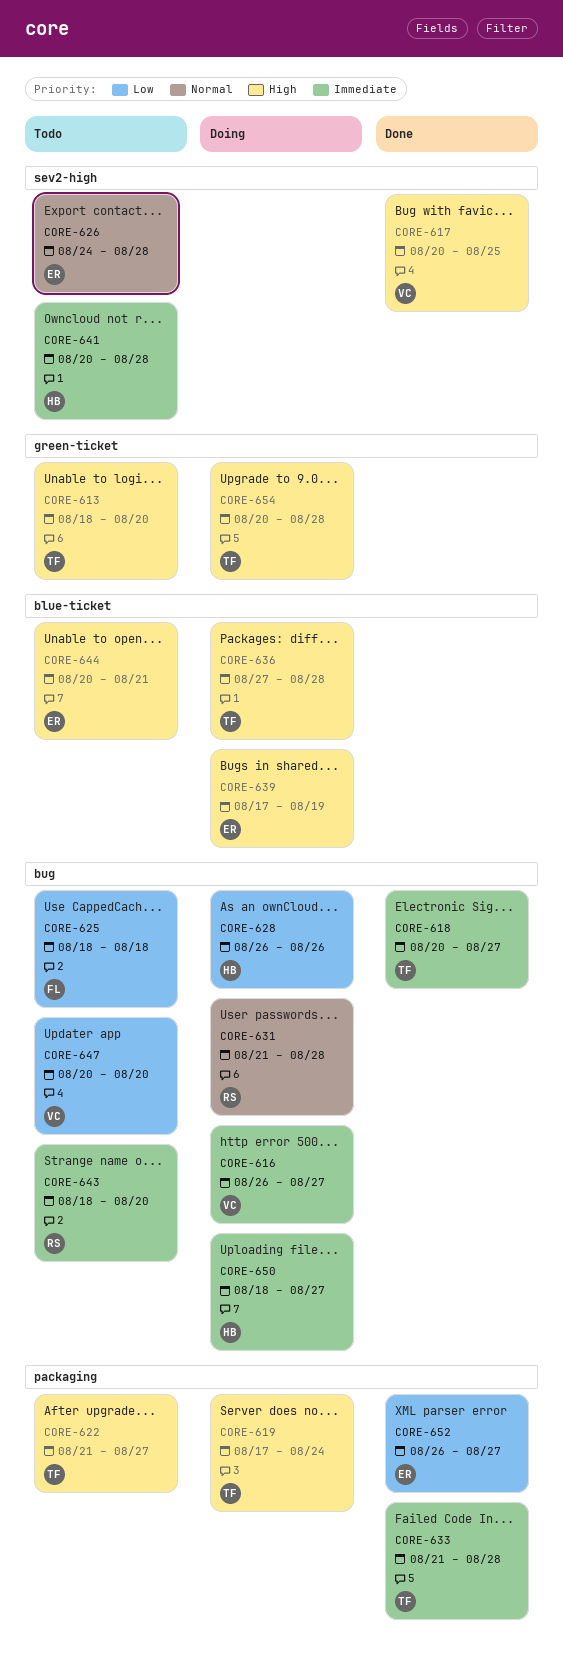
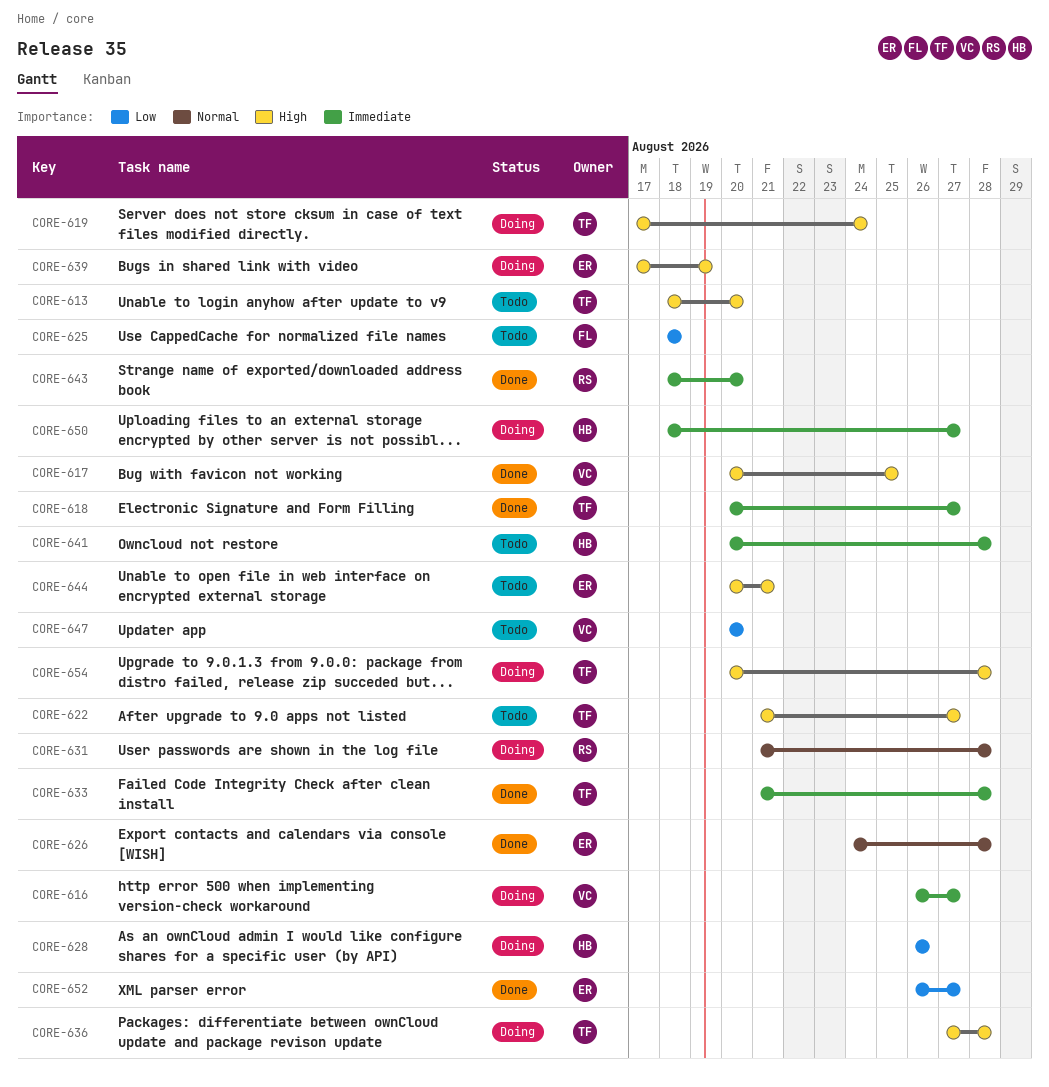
CORE-626, status: Todo -> Done
CORE-643, status: Todo -> Done

